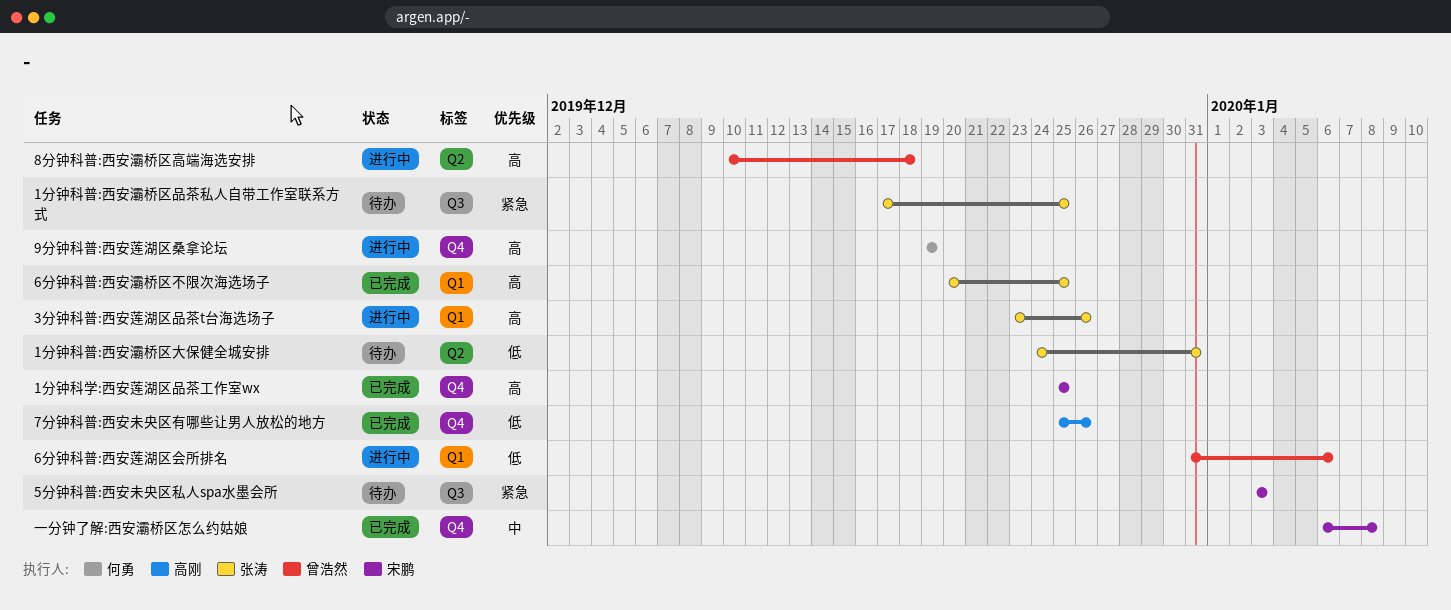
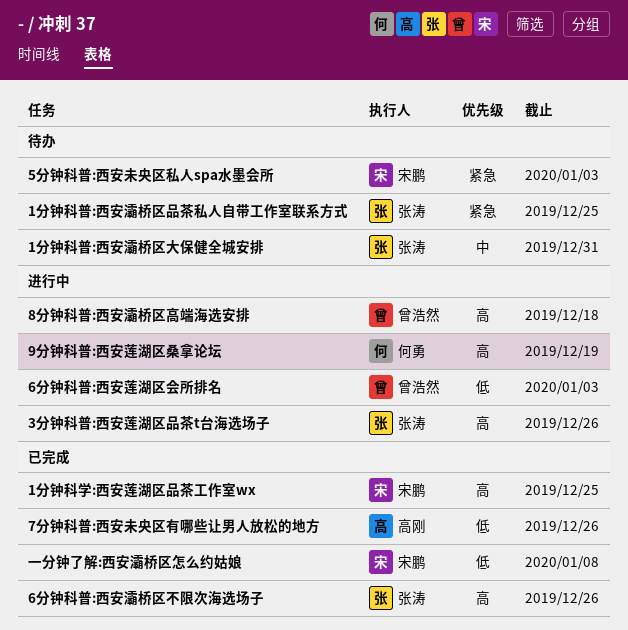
1分钟科普:西安灞桥区大保健全城安排, priority: 低 -> 中
6分钟科普:西安灞桥区不限次海选场子, due: Dec 25 -> Dec 26
6分钟科普:西安莲湖区会所排名, due: Jan 6 -> Jan 3
一分钟了解:西安灞桥区怎么约姑娘, priority: 中 -> 低

